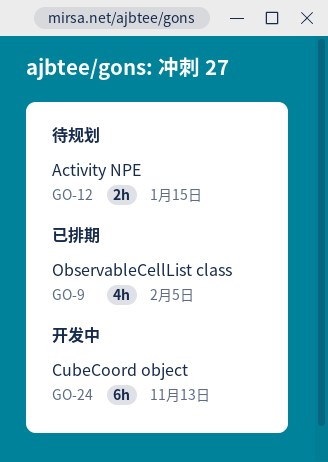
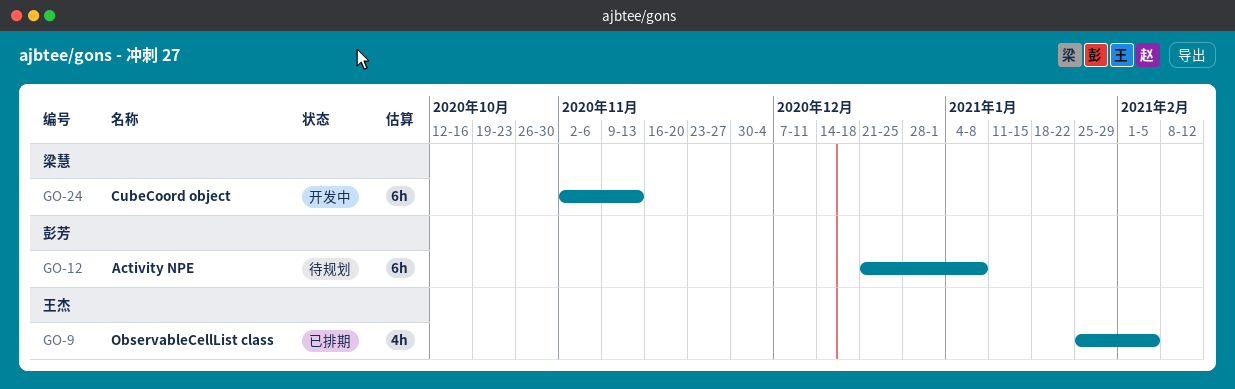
GO-12, estimate: 2h -> 6h
GO-12, due: Jan 15 -> Jan 8

